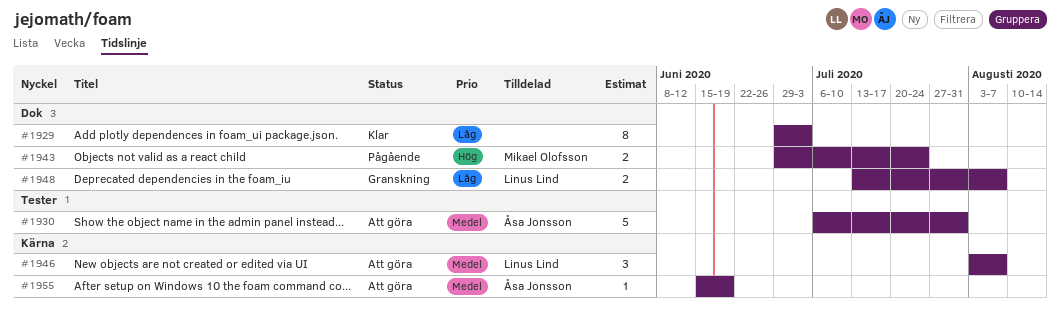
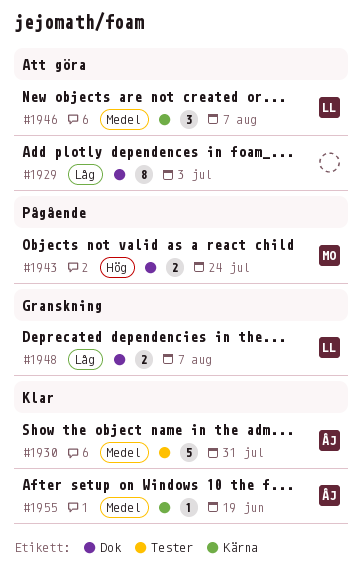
#1929, status: Klar -> Att göra
#1930, status: Att göra -> Klar
#1955, status: Att göra -> Klar

